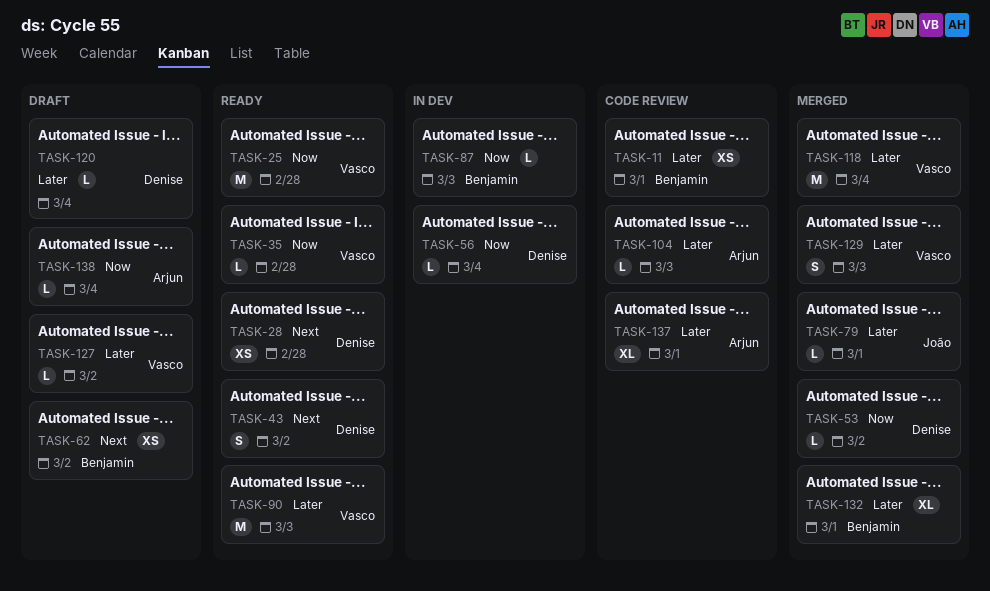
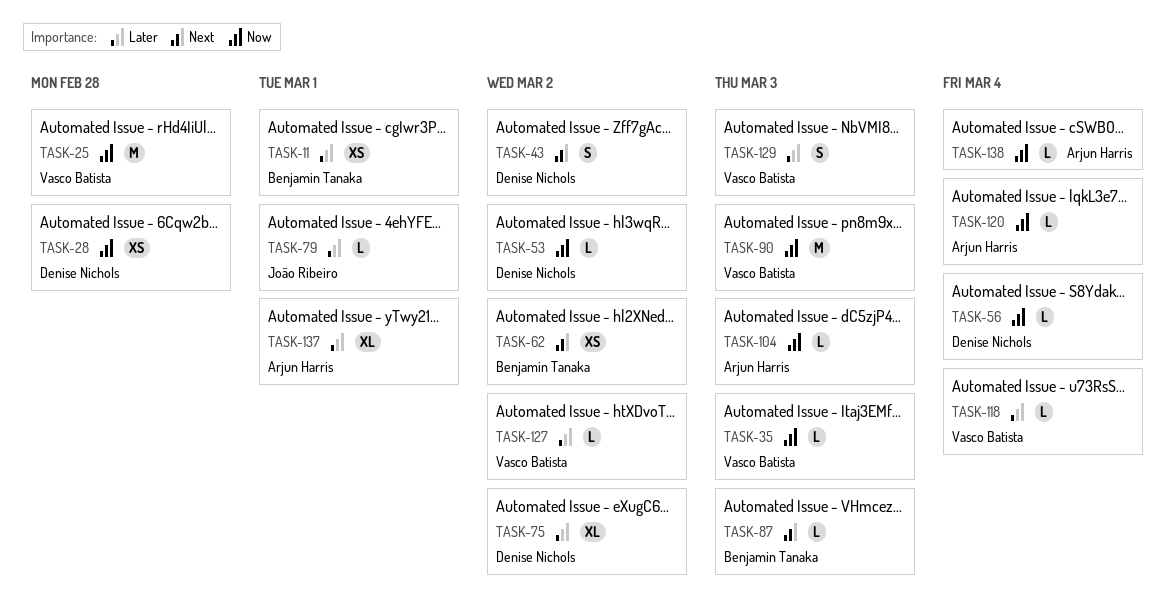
TASK-28, priority: Next -> Now
TASK-35, due: Feb 28 -> Mar 3
TASK-75: none -> present
TASK-87, priority: Now -> Next
TASK-90, priority: Later -> Now
TASK-104, priority: Later -> Now
TASK-118, estimate: M -> L
TASK-120, owner: Denise Nichols -> Arjun Harris
TASK-120, priority: Later -> Now
TASK-132: present -> none

